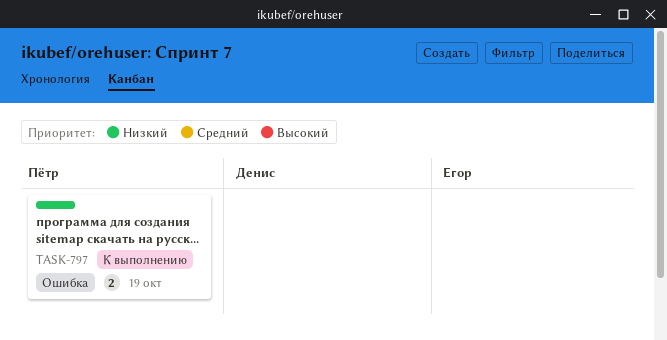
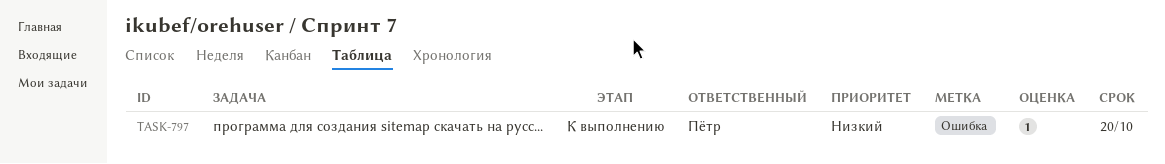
TASK-797, estimate: 2 -> 1
TASK-797, due: Oct 19 -> Oct 20

